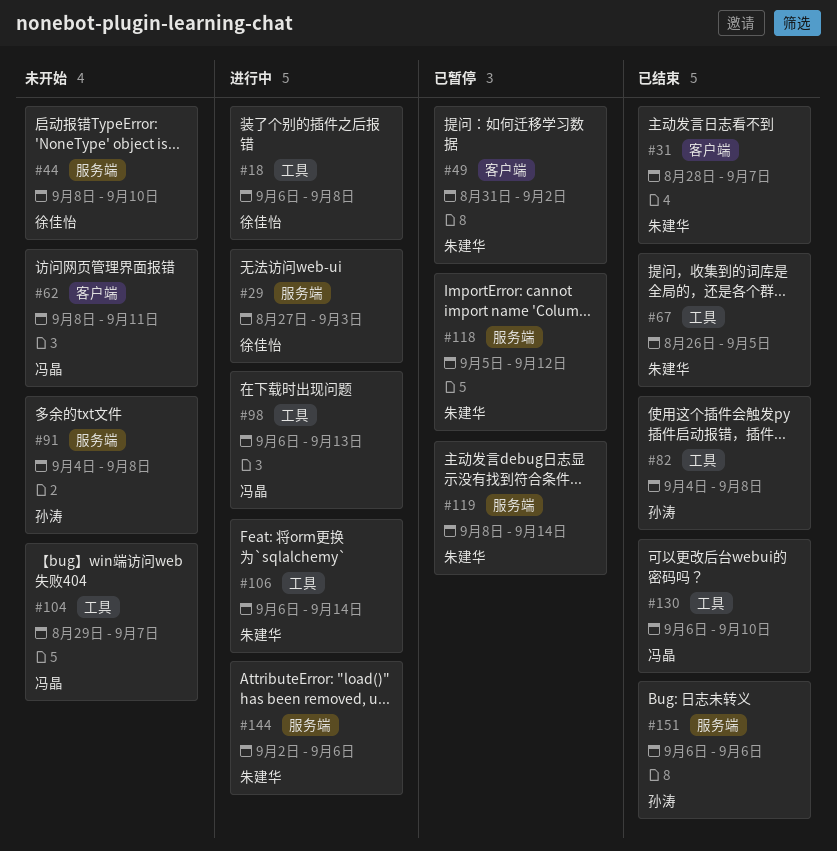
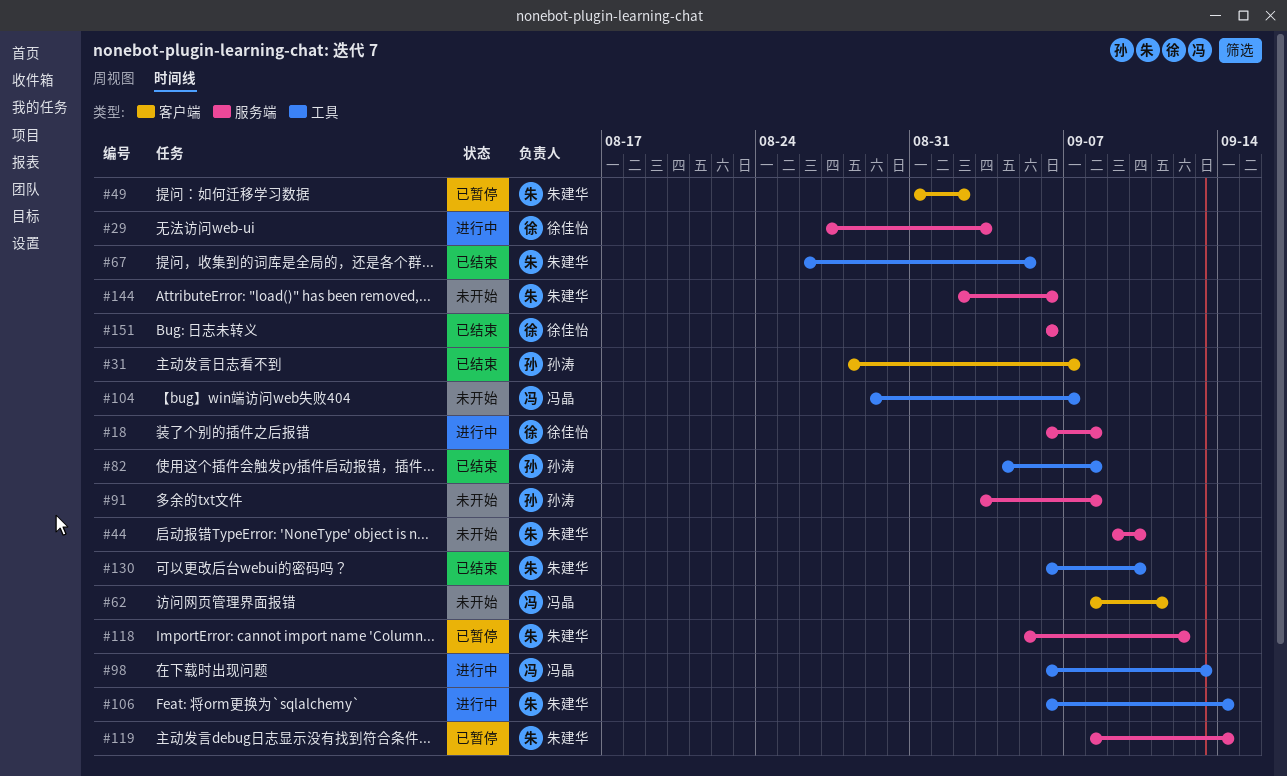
#18, label: 工具 -> 服务端
#31, owner: 朱建华 -> 孙涛
#44, owner: 徐佳怡 -> 朱建华
#44, start: Sep 8 -> Sep 9
#91, start: Sep 4 -> Sep 3
#130, owner: 冯晶 -> 朱建华
#144, status: 进行中 -> 未开始
#151, owner: 孙涛 -> 徐佳怡

